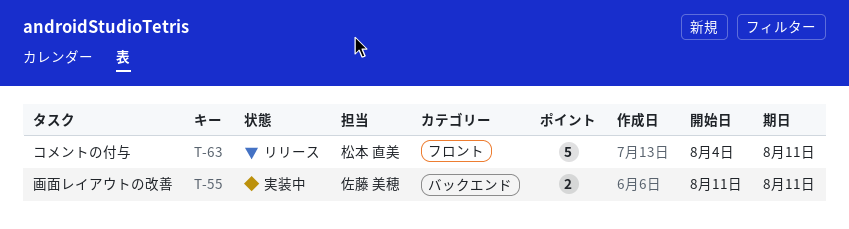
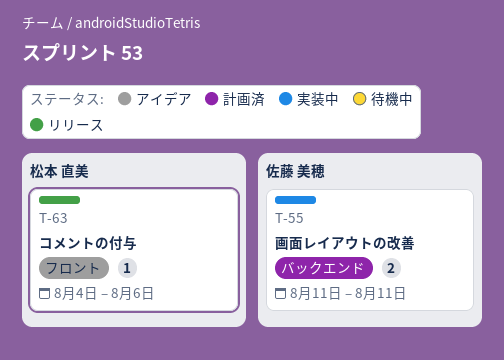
T-63, estimate: 5 -> 1
T-63, due: Aug 11 -> Aug 6

